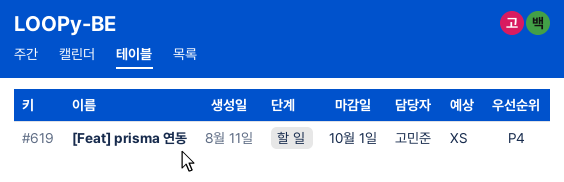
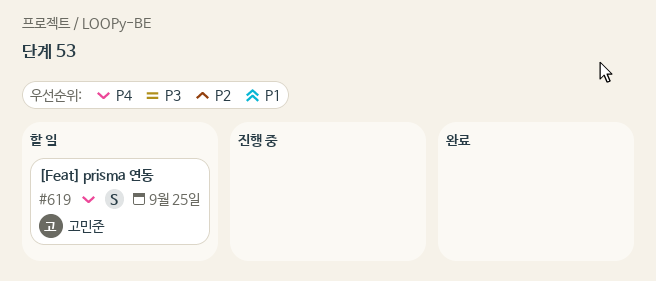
#619, estimate: XS -> S
#619, due: Oct 1 -> Sep 25

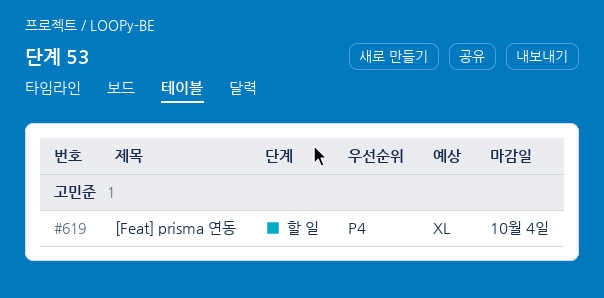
#619, estimate: S -> XL
#619, due: Sep 25 -> Oct 4

